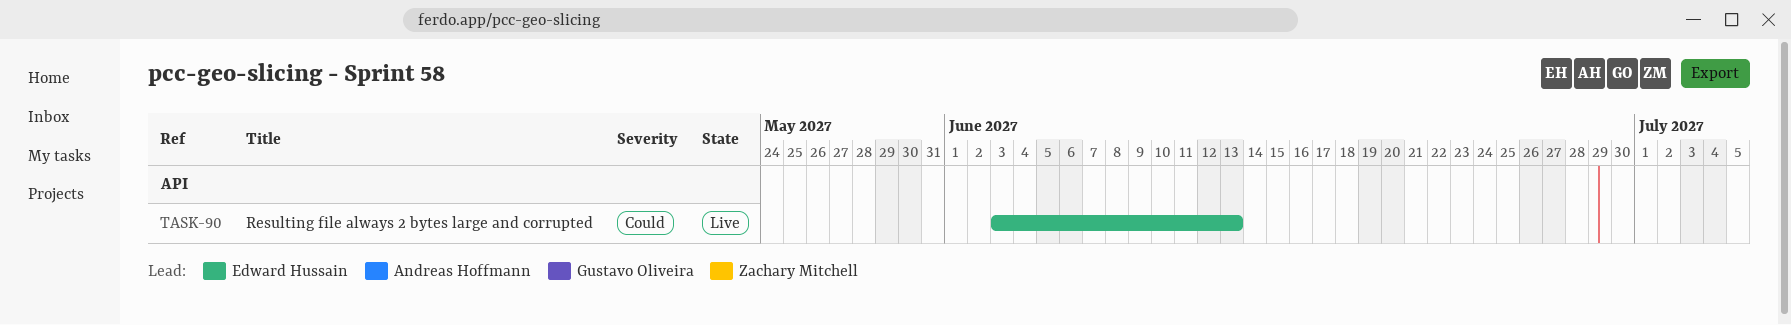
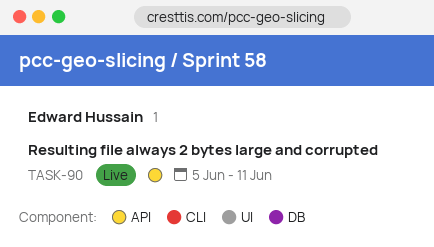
TASK-90, start: Jun 3 -> Jun 5
TASK-90, due: Jun 13 -> Jun 11

